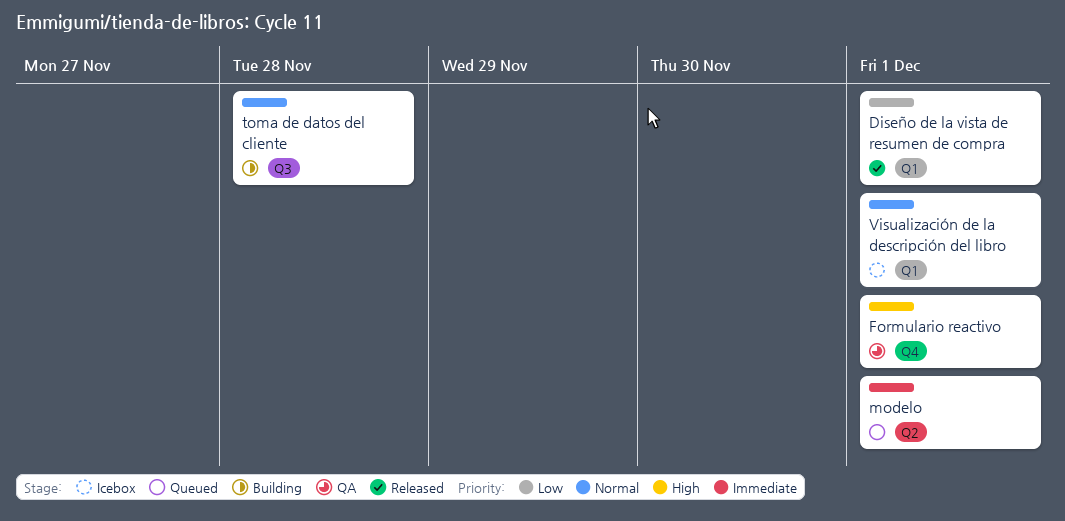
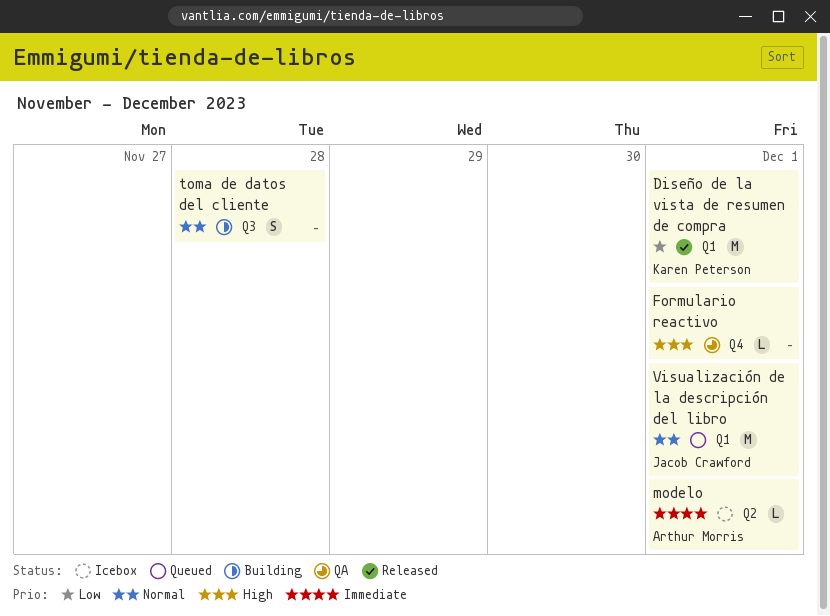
modelo, status: Queued -> Icebox
Visualización de la descripción del libro, status: Icebox -> Queued

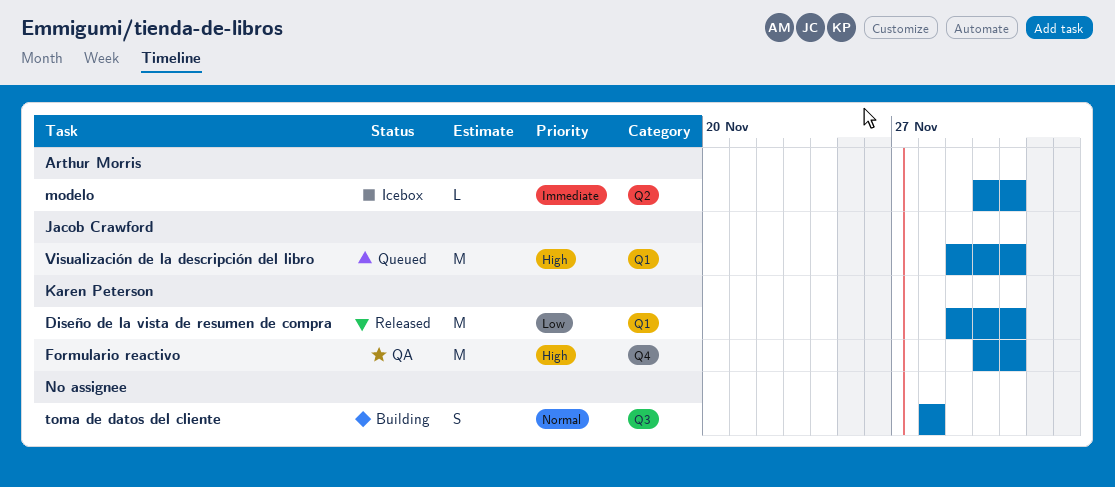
Formulario reactivo, owner: none -> Karen Peterson
Formulario reactivo, estimate: L -> M
Visualización de la descripción del libro, priority: Normal -> High

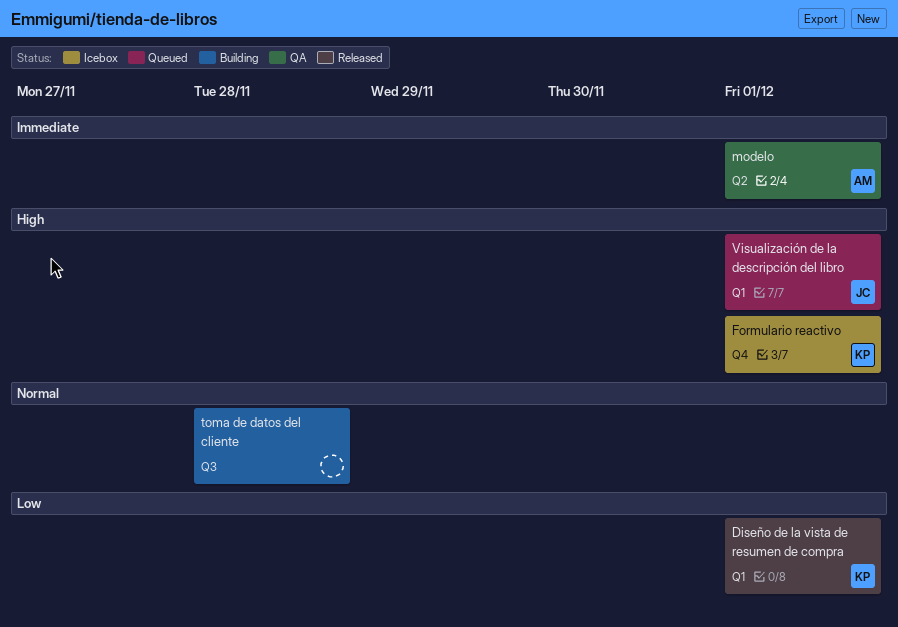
Formulario reactivo, status: QA -> Icebox
modelo, status: Icebox -> QA

